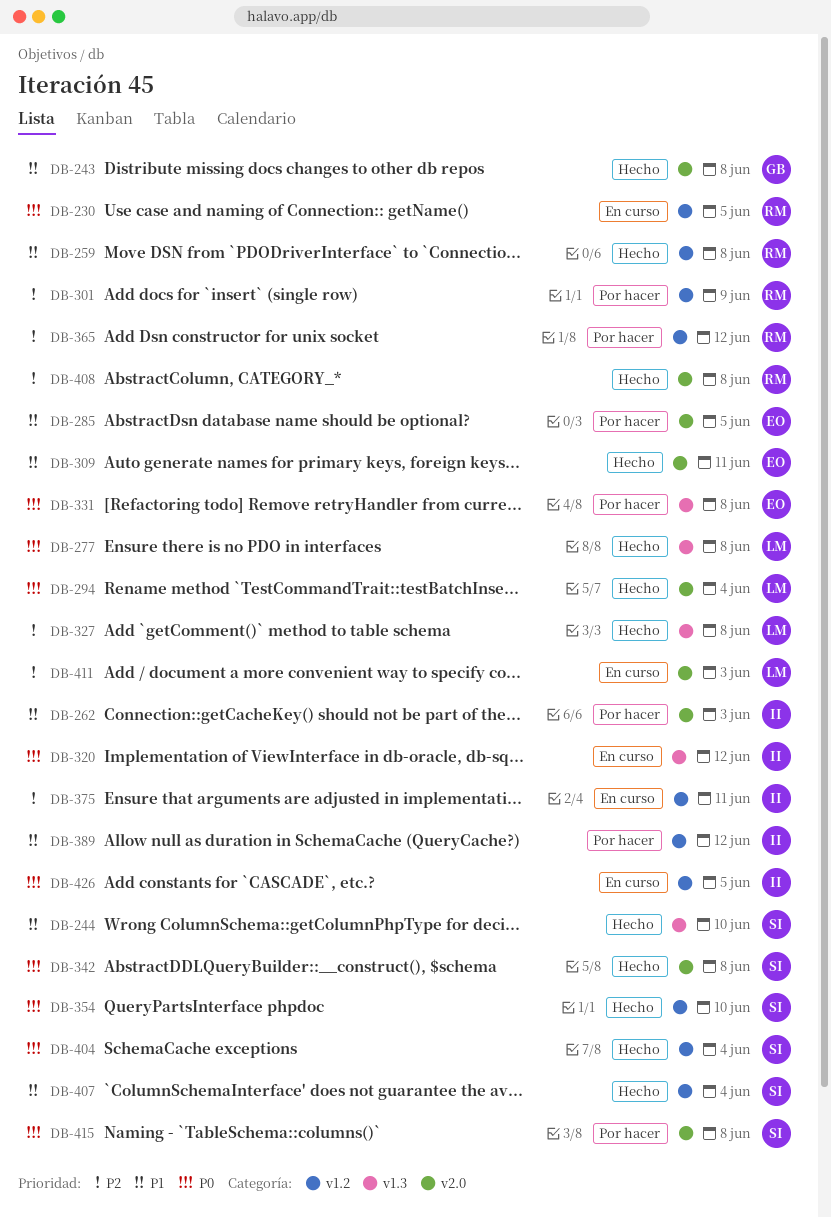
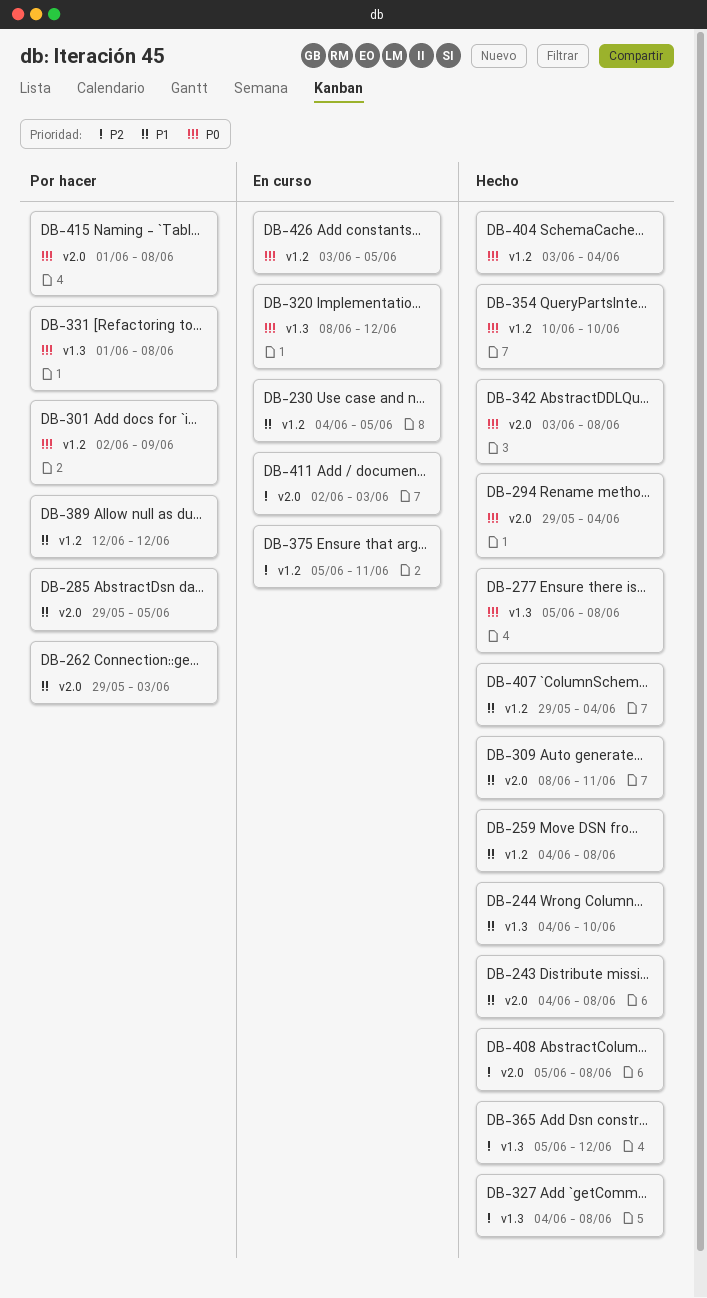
DB-230, priority: P0 -> P1
DB-301, priority: P2 -> P0
DB-365, status: Por hacer -> Hecho
DB-365, label: v1.2 -> v1.3

